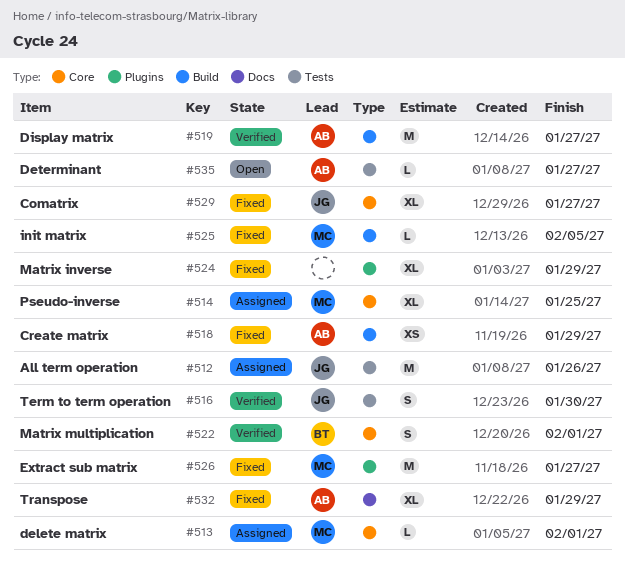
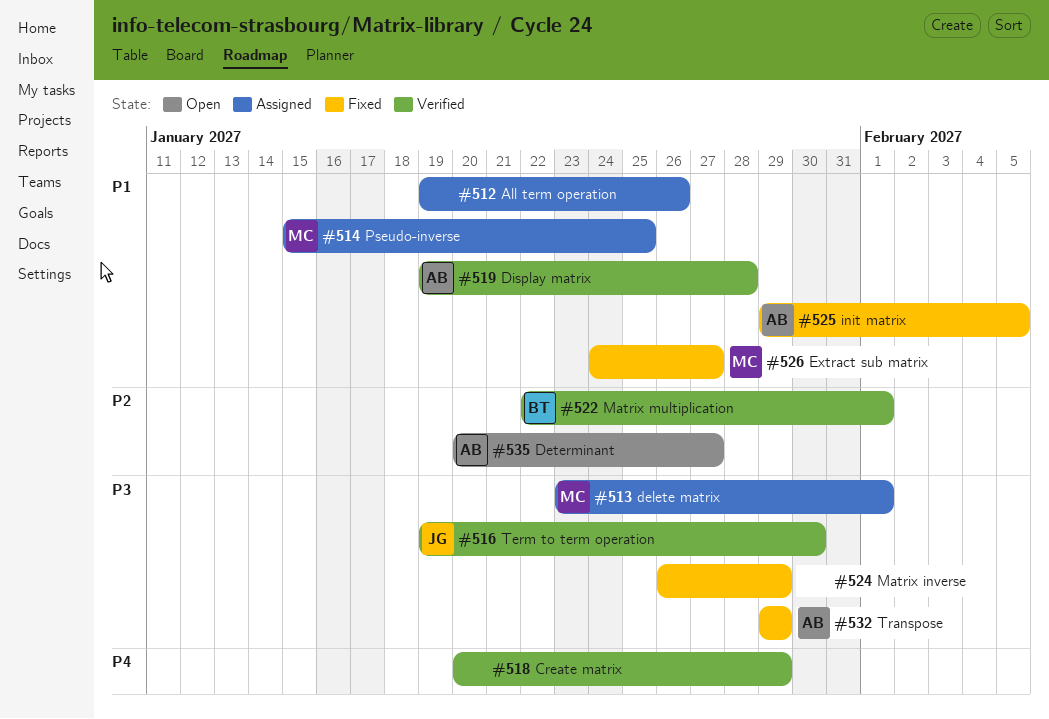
#512, owner: JG -> none
#518, status: Fixed -> Verified
#518, owner: AB -> none
#519, due: Jan 27 -> Jan 28
#525, owner: MC -> AB
#529: present -> none

